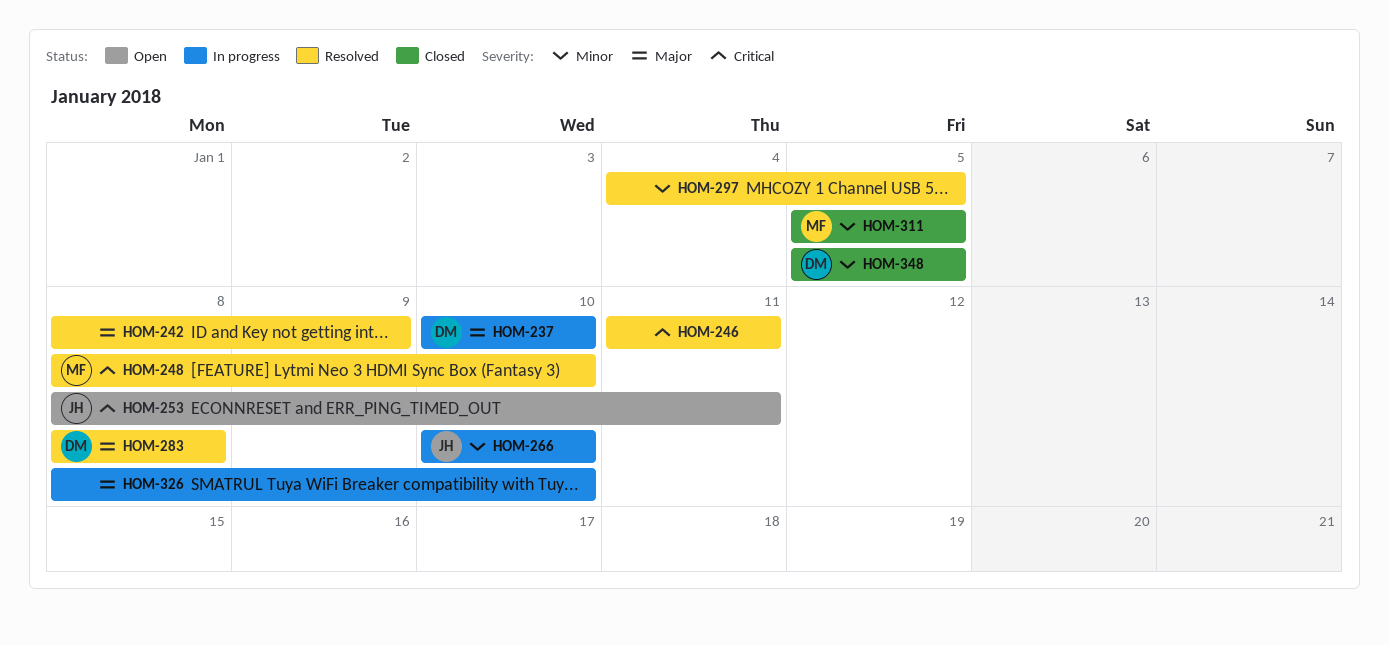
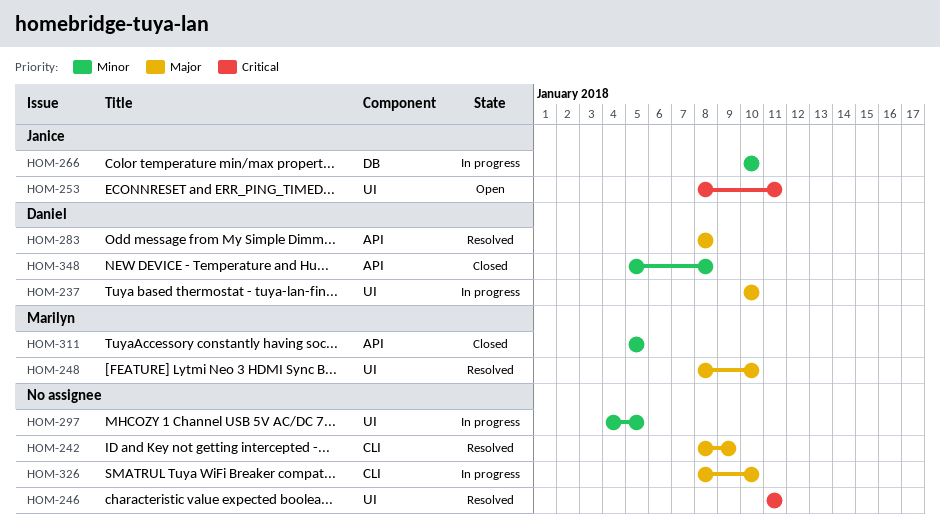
HOM-248, priority: Critical -> Major
HOM-297, status: Resolved -> In progress
HOM-348, due: Jan 5 -> Jan 8

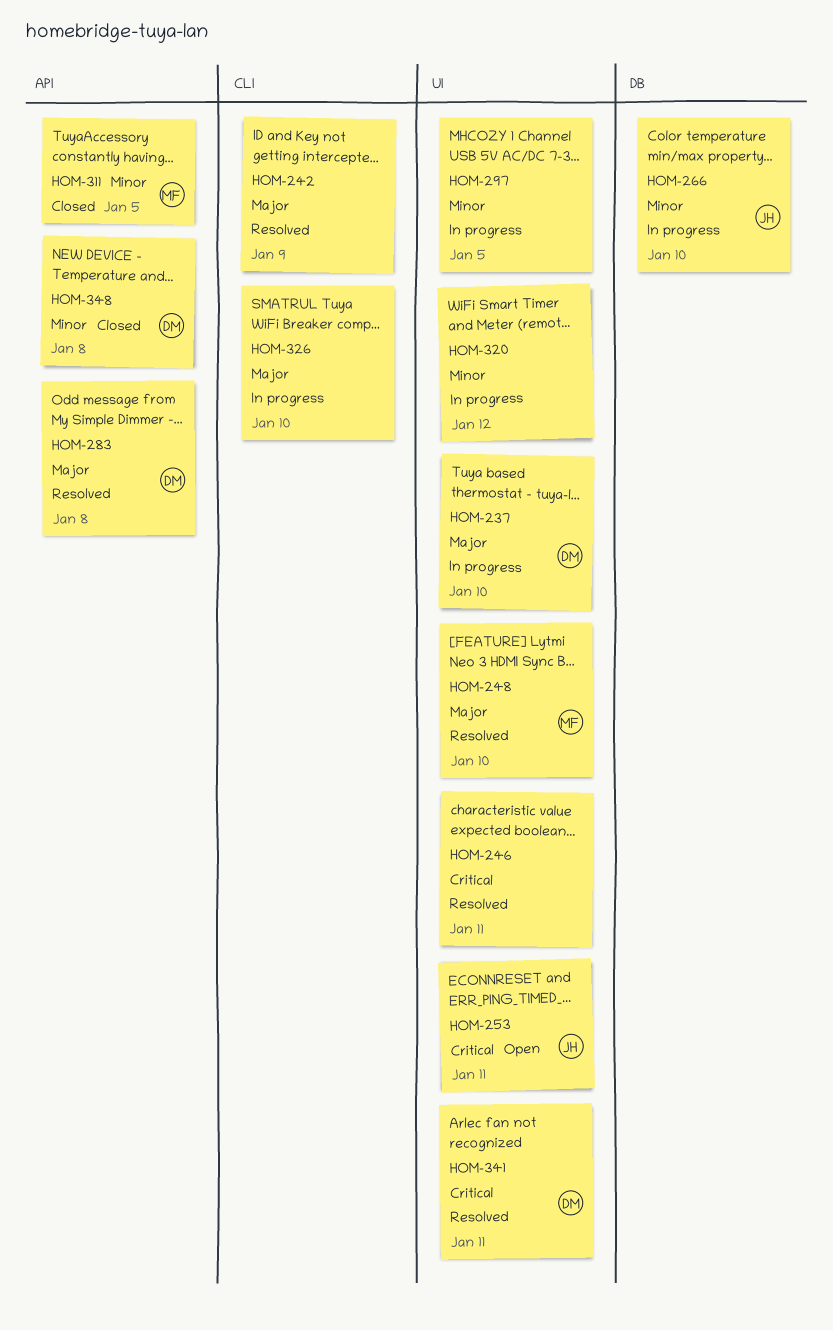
HOM-320: none -> present
HOM-341: none -> present

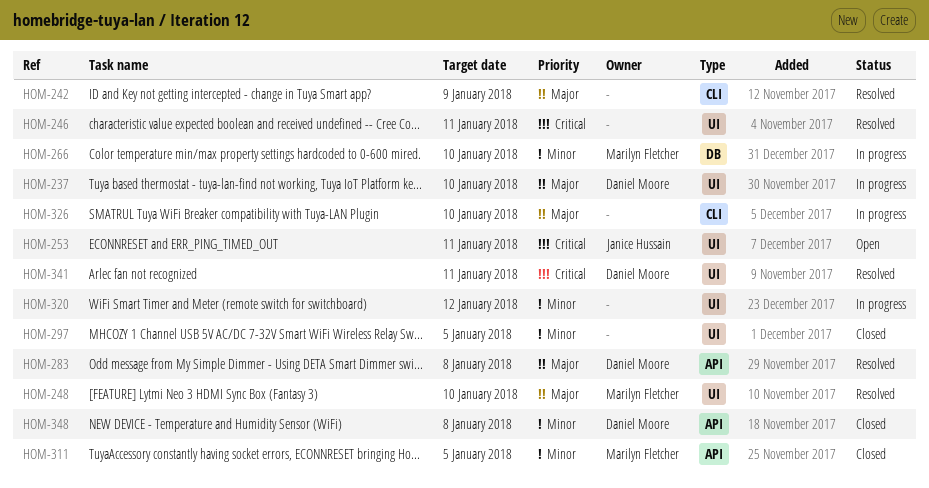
HOM-266, owner: Janice Hussain -> Marilyn Fletcher
HOM-297, status: In progress -> Closed

